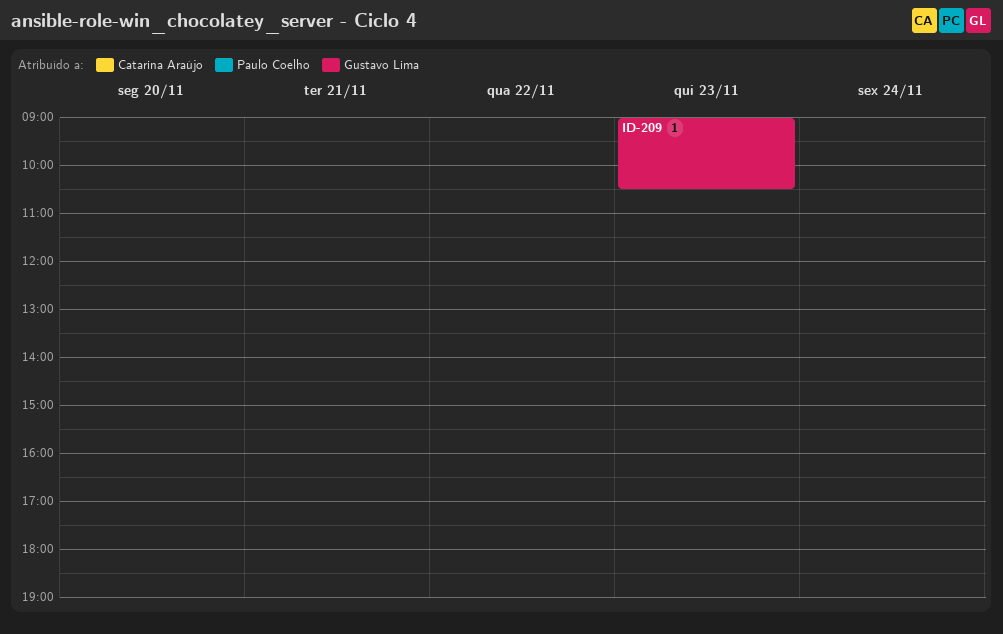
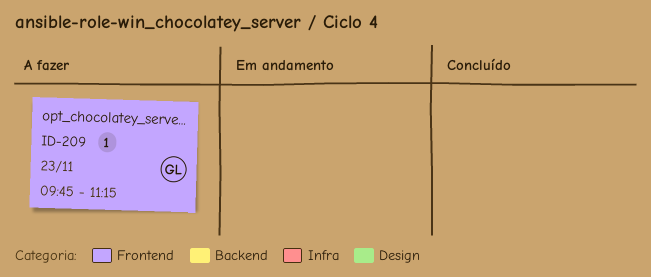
ID-209, begins: 09:00 -> 09:45
ID-209, ends: 10:30 -> 11:15

